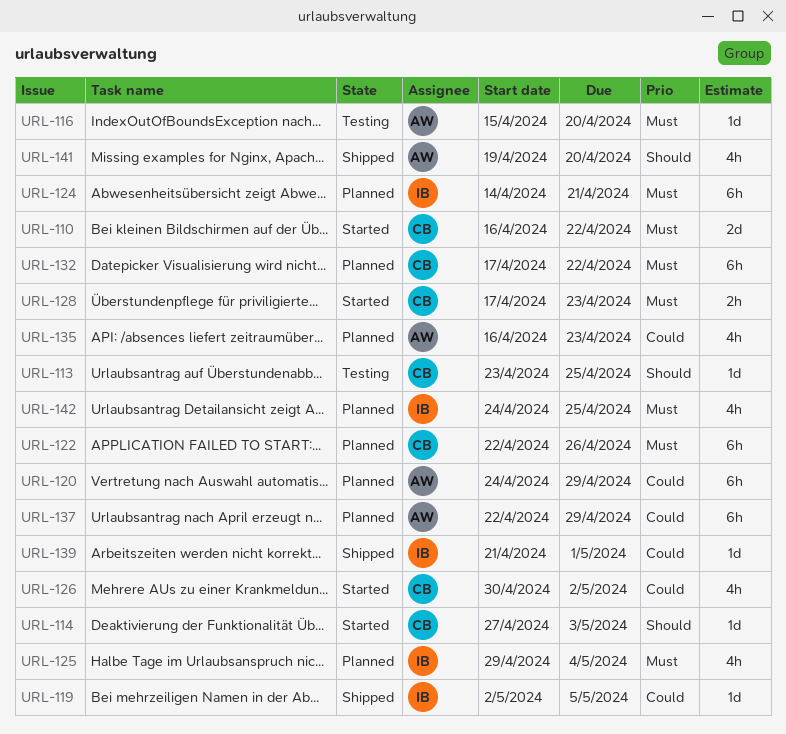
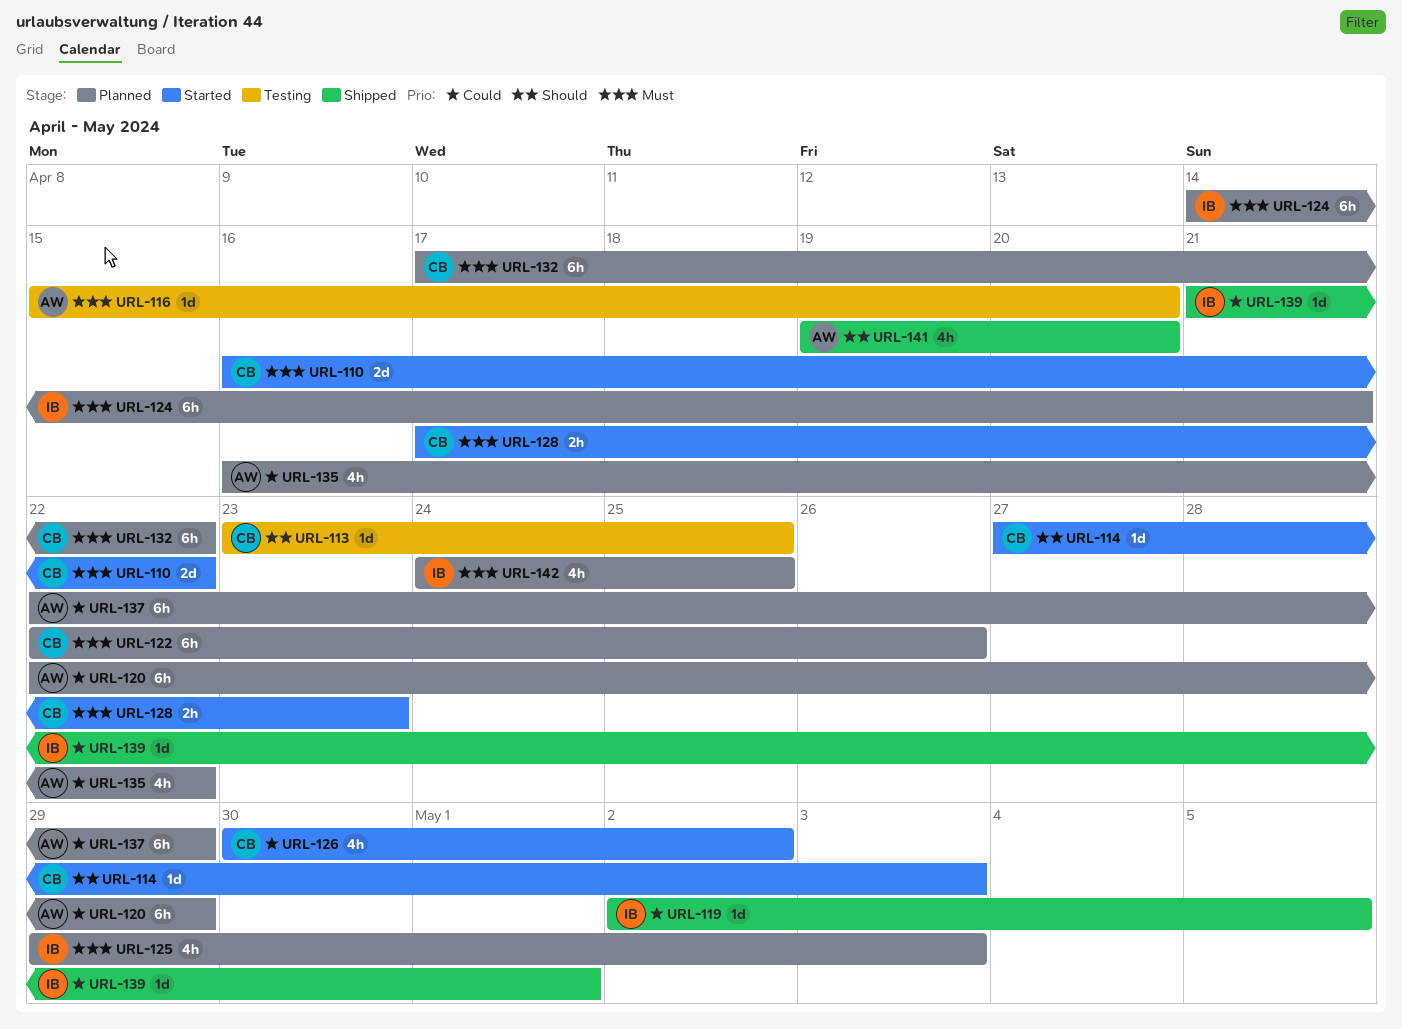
URL-120, start: Apr 24 -> Apr 22
URL-125, due: May 4 -> May 3
URL-135, due: Apr 23 -> Apr 22

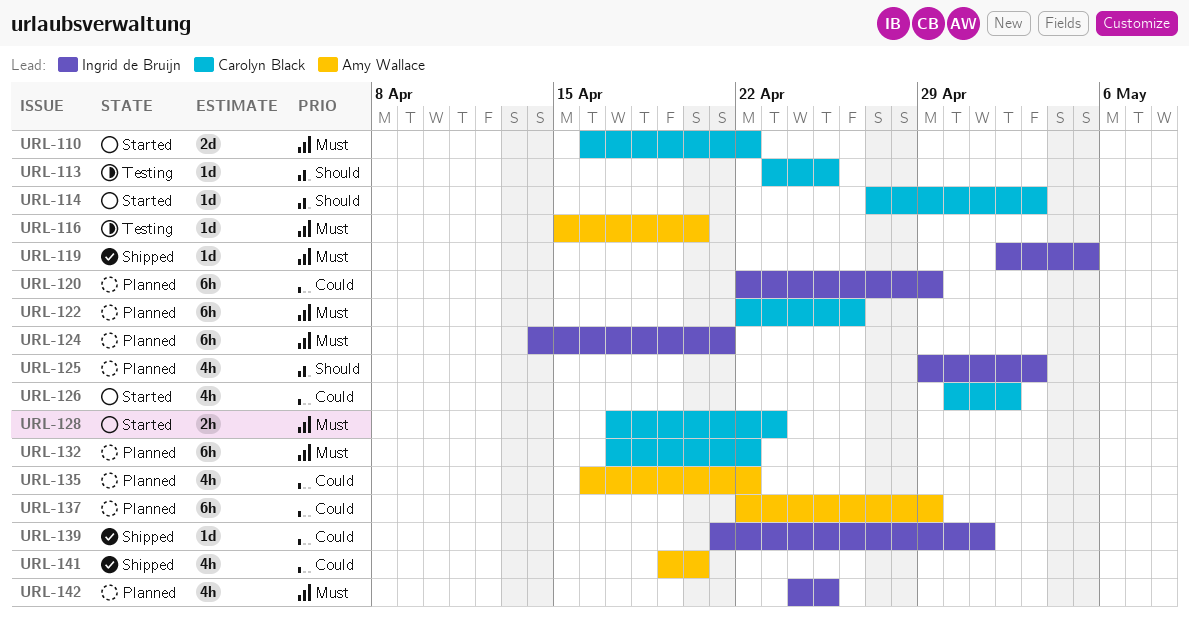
URL-119, priority: Could -> Must
URL-120, owner: Amy Wallace -> Ingrid de Bruijn
URL-125, priority: Must -> Should
URL-141, priority: Should -> Could

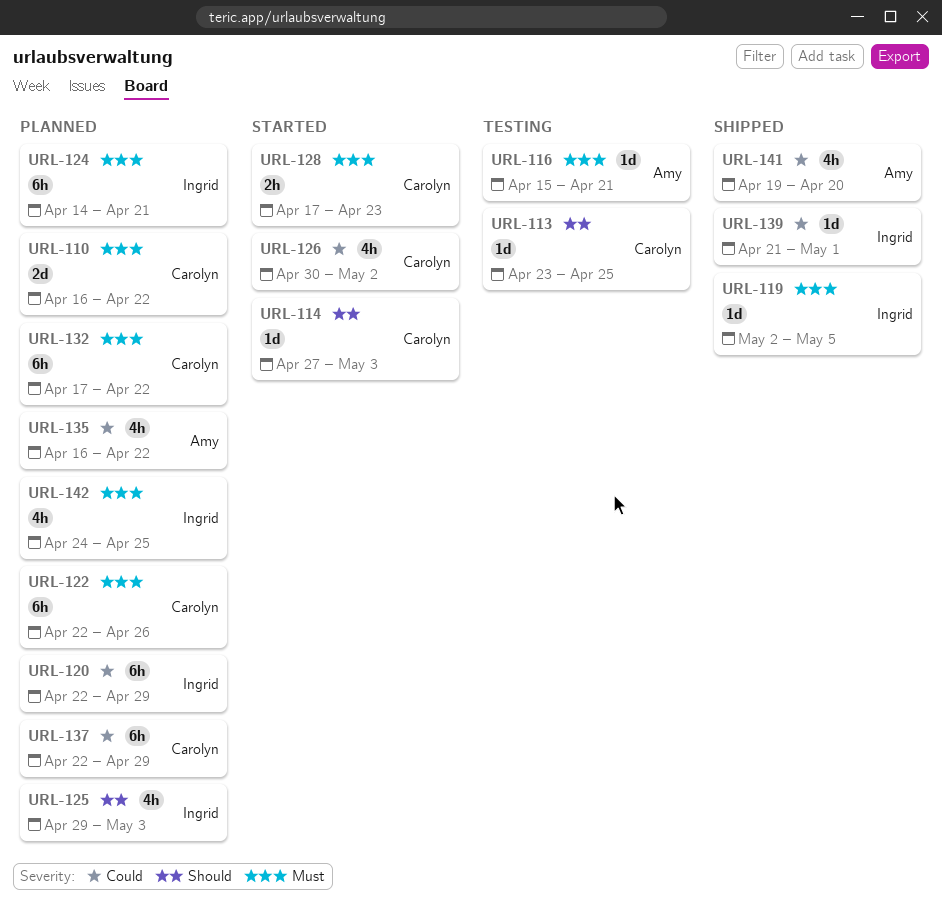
URL-110, status: Started -> Planned
URL-116, due: Apr 20 -> Apr 21
URL-137, owner: Amy Wallace -> Carolyn Black

